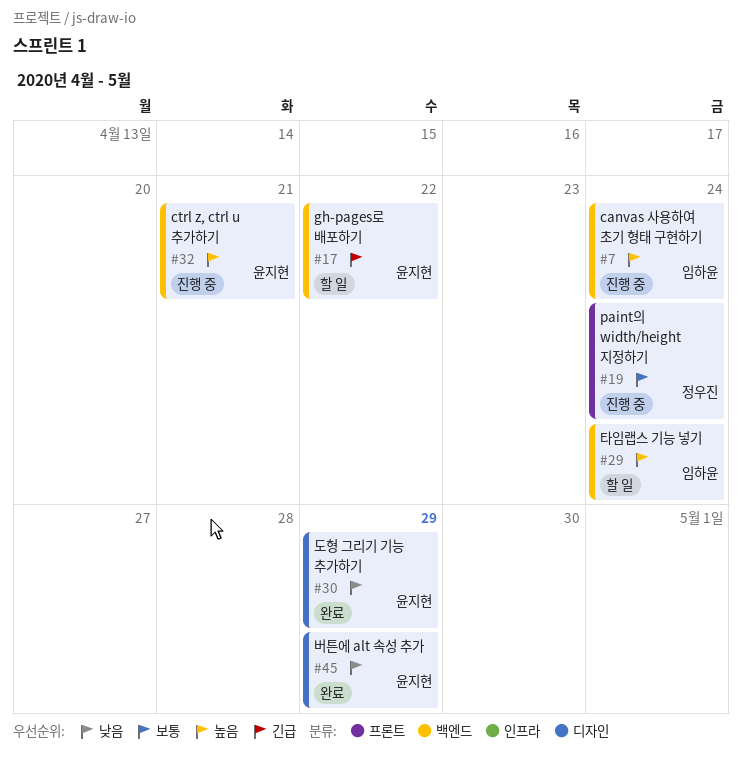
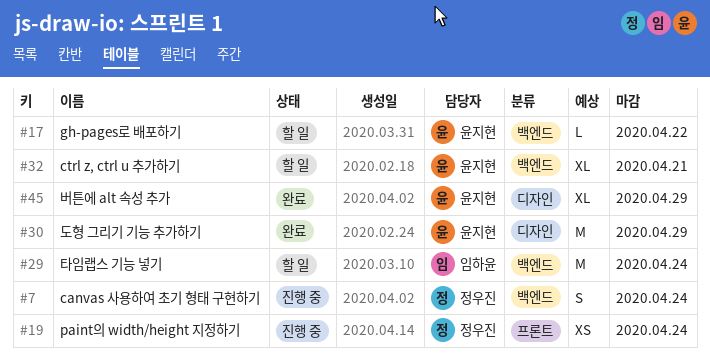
#7, owner: 임하윤 -> 정우진
#32, status: 진행 중 -> 할 일

